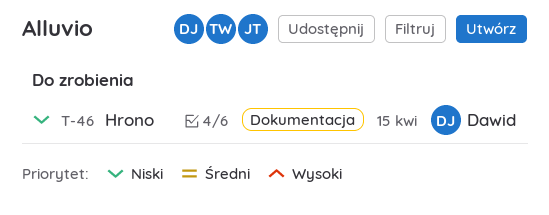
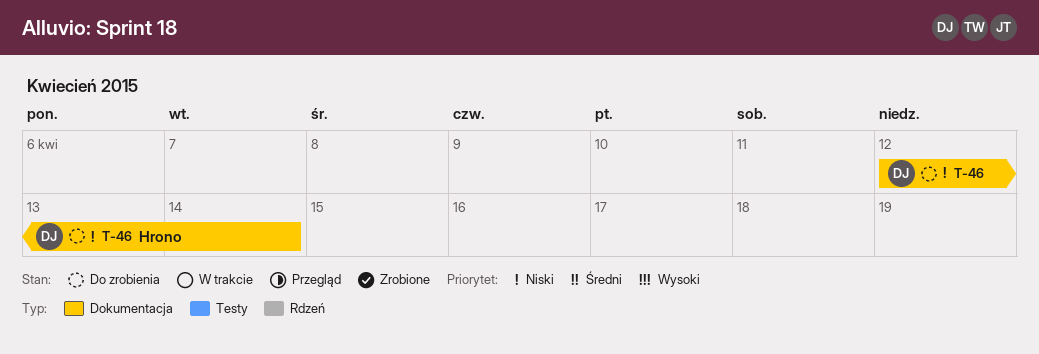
T-46, due: Apr 15 -> Apr 14

